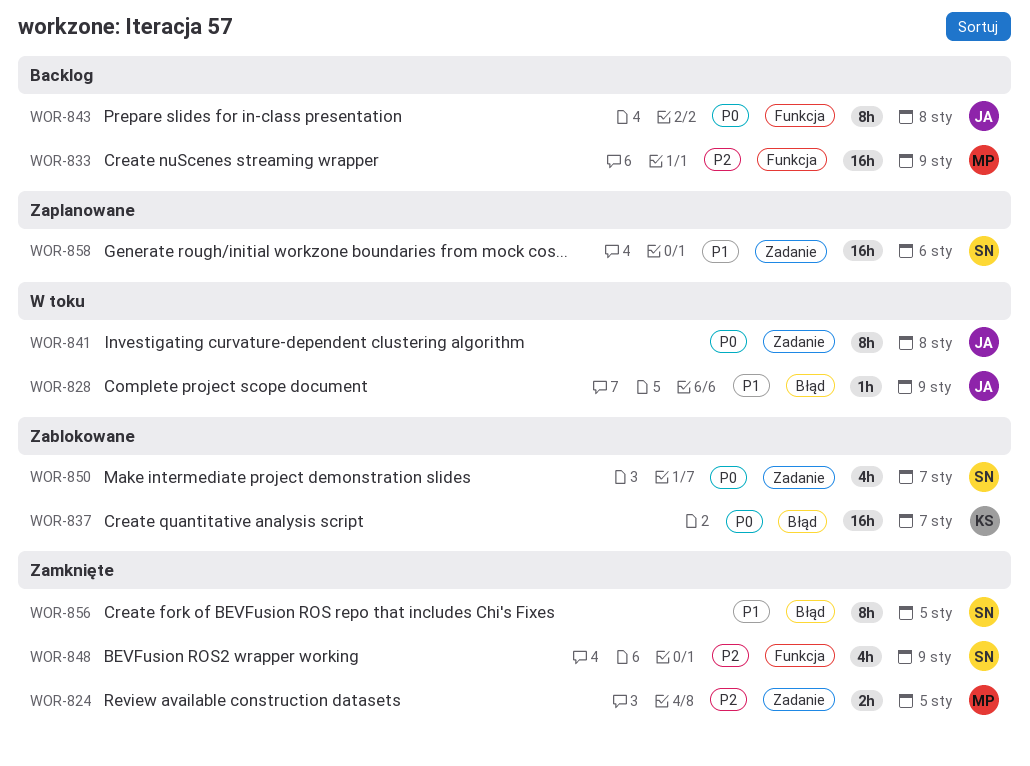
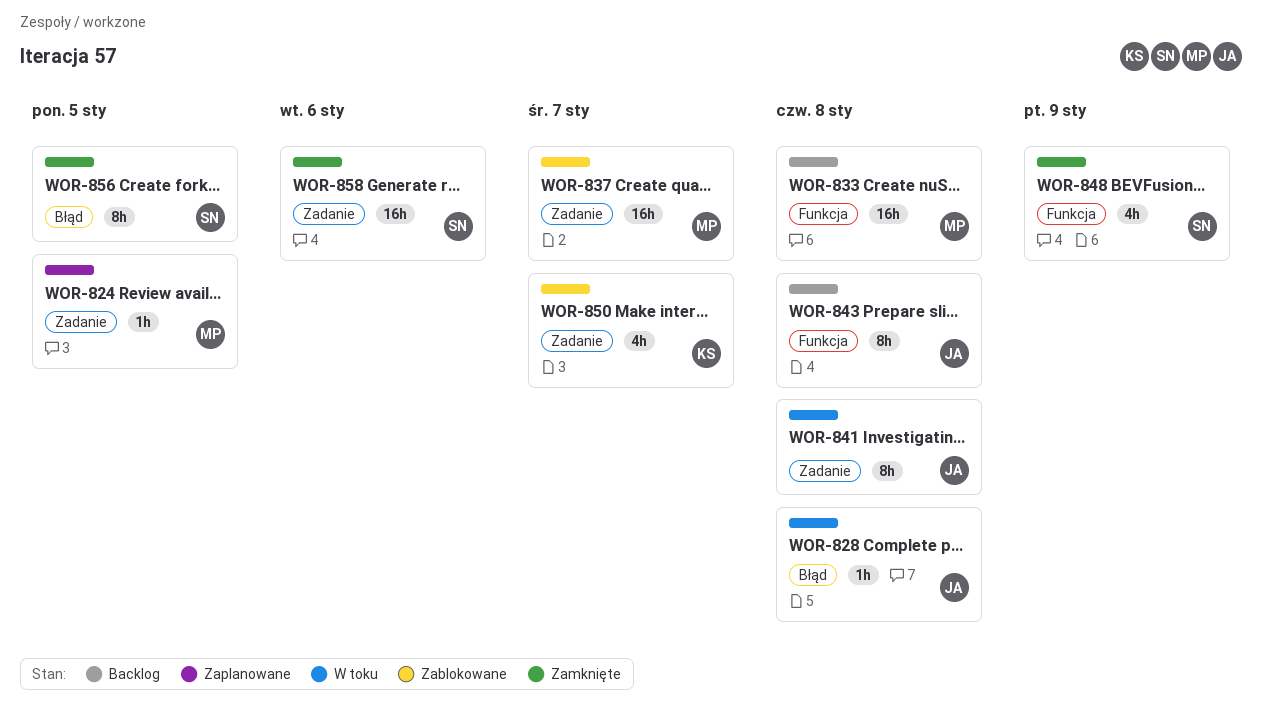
WOR-824, status: Zamknięte -> Zaplanowane
WOR-824, estimate: 2h -> 1h
WOR-828, due: Jan 9 -> Jan 8
WOR-833, due: Jan 9 -> Jan 8
WOR-837, owner: KS -> MP
WOR-837, label: Błąd -> Zadanie
WOR-850, owner: SN -> KS
WOR-858, status: Zaplanowane -> Zamknięte

